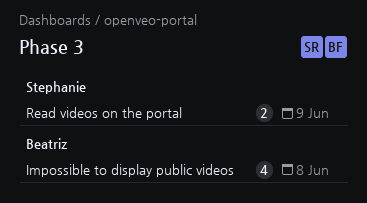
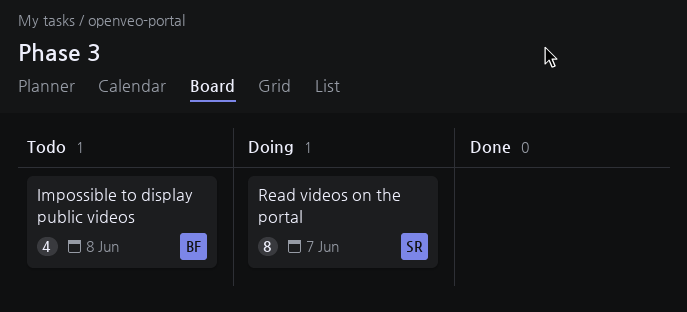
Read videos on the portal, estimate: 2 -> 8
Read videos on the portal, due: Jun 9 -> Jun 7

